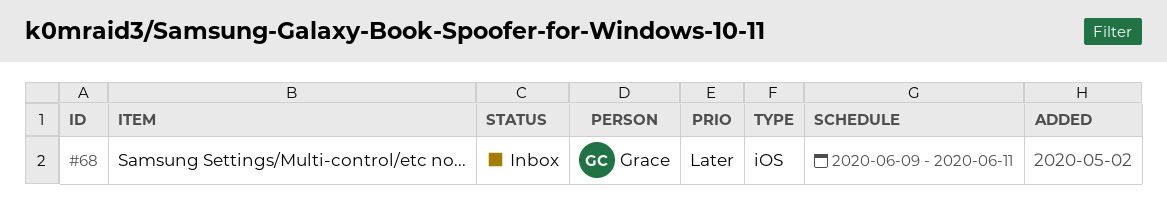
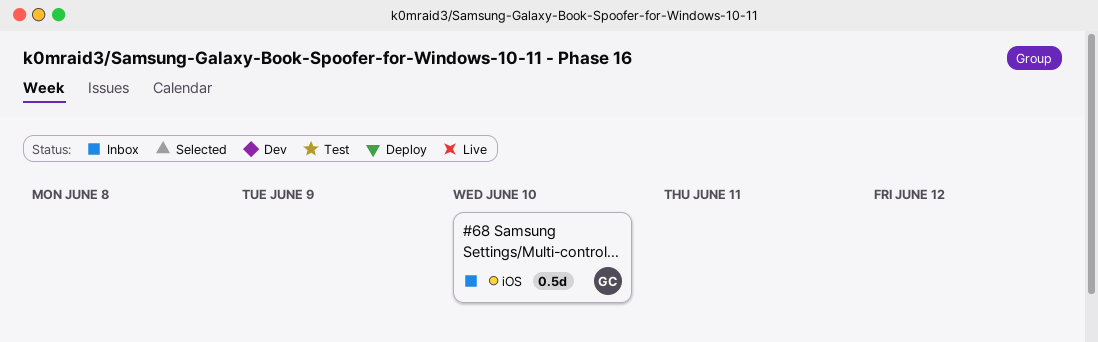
#68, due: Jun 11 -> Jun 10

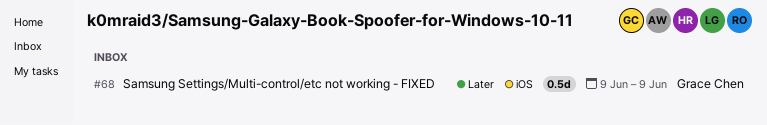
#68, due: Jun 10 -> Jun 9

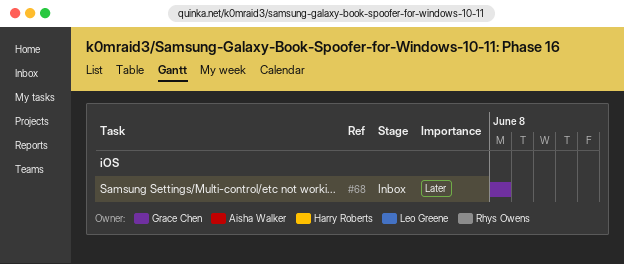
#68, start: Jun 9 -> Jun 8
#68, due: Jun 9 -> Jun 8

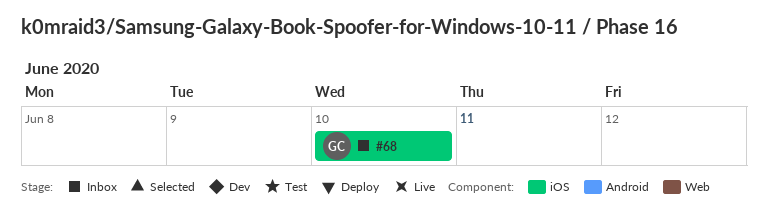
#68, start: Jun 8 -> Jun 10
#68, due: Jun 8 -> Jun 10

